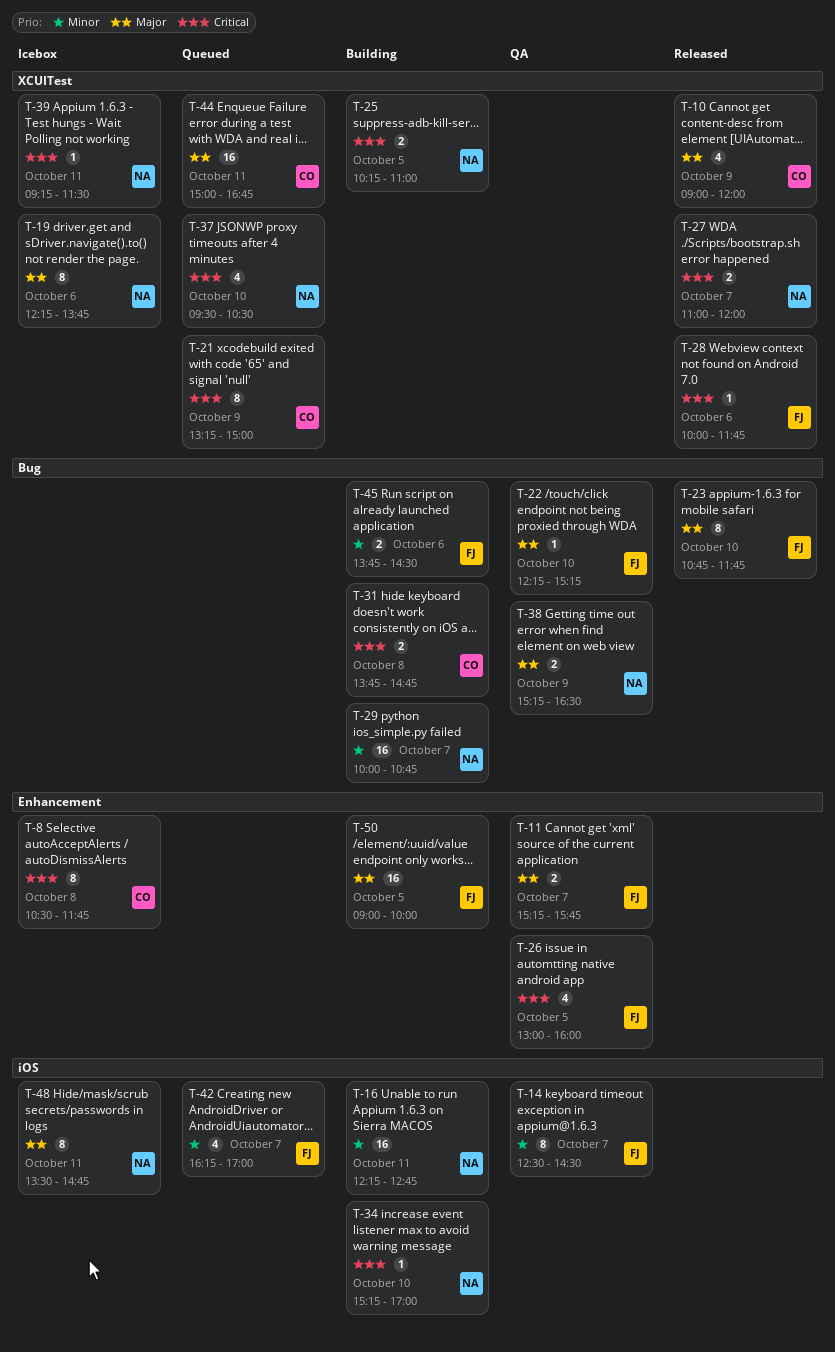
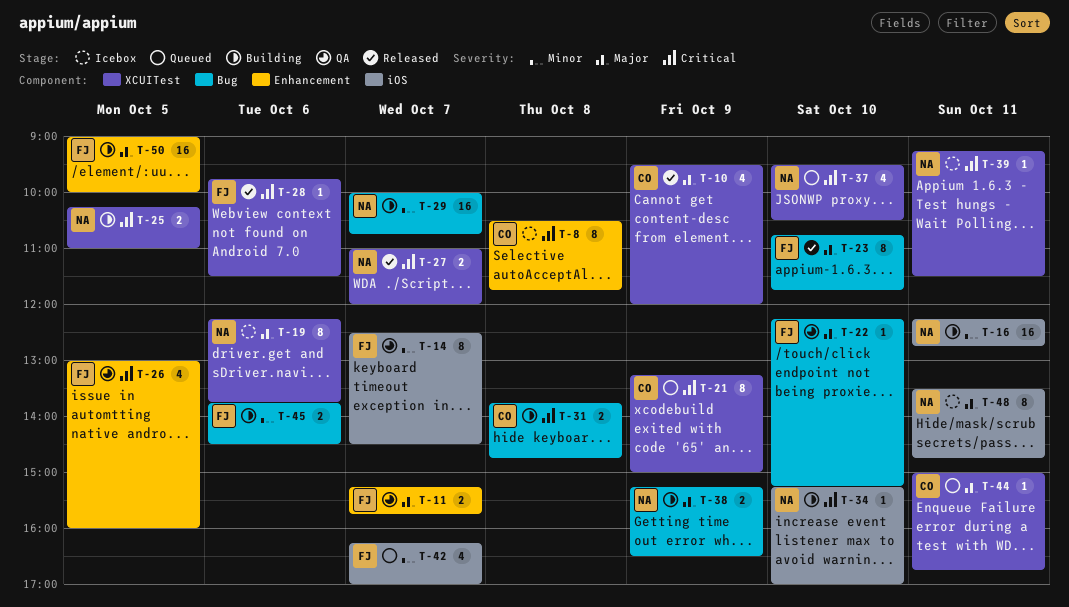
T-10, begins: 09:00 -> 09:30
T-28, begins: 10:00 -> 09:45
T-28, ends: 11:45 -> 11:30
T-38, status: QA -> Building
T-44, estimate: 16 -> 1

